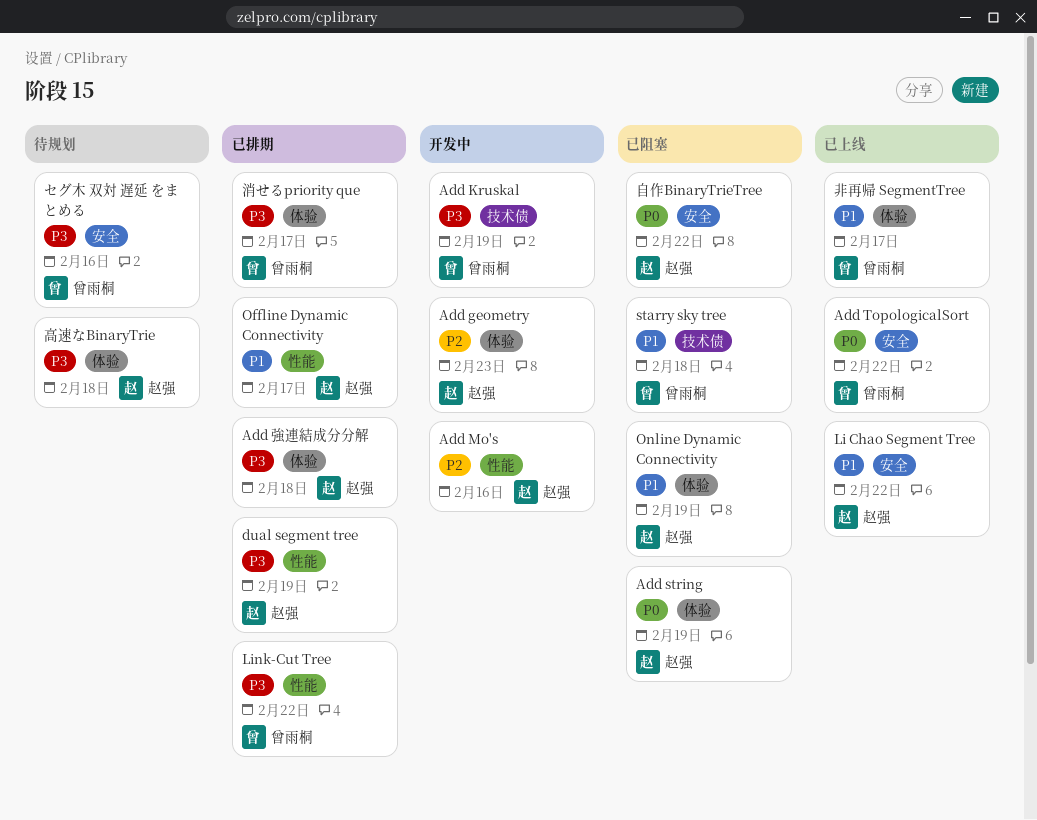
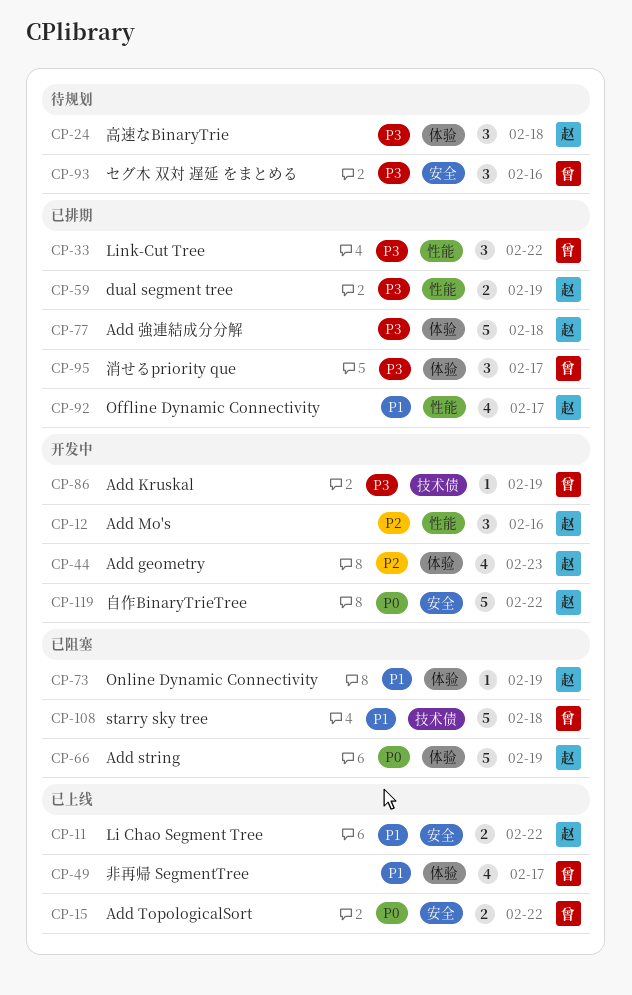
自作BinaryTrieTree, status: 已阻塞 -> 开发中

